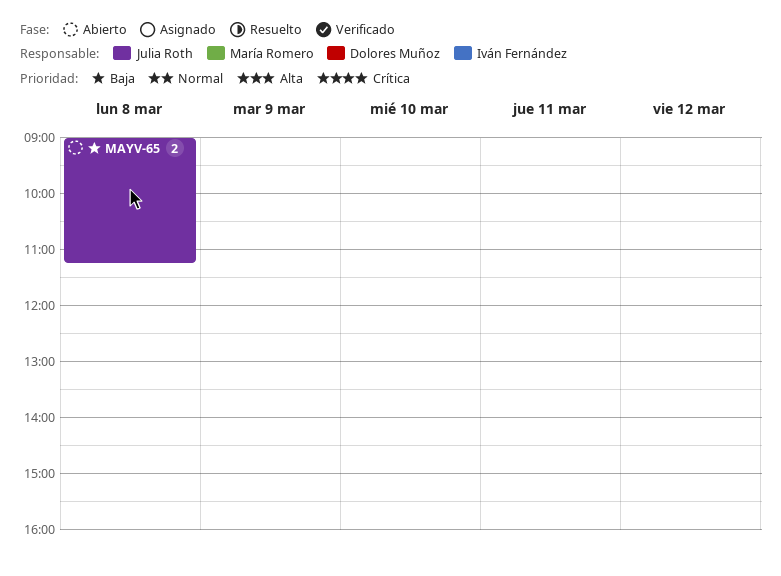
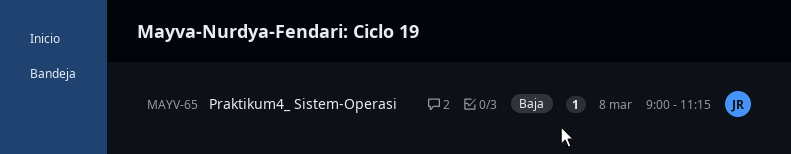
MAYV-65, estimate: 2 -> 1

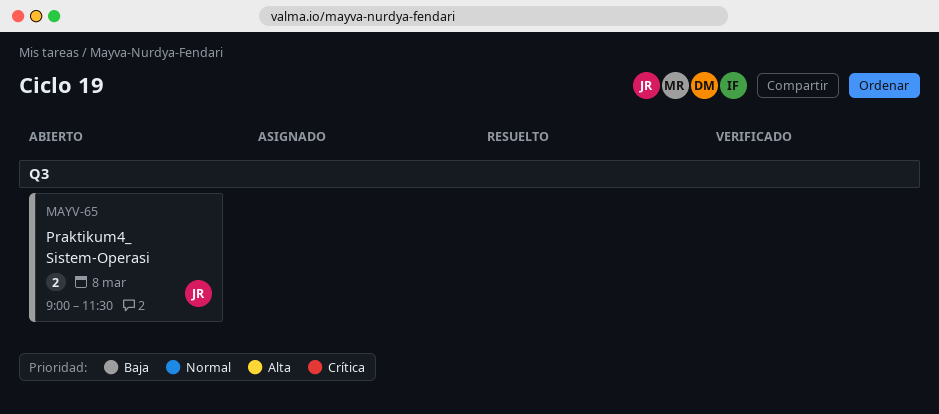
MAYV-65, estimate: 1 -> 2
MAYV-65, ends: 11:15 -> 11:30

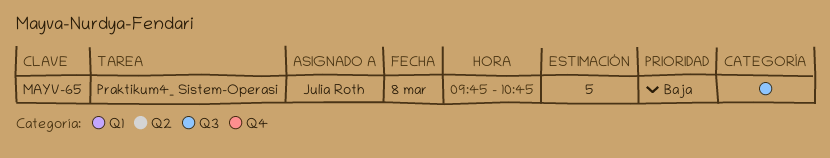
MAYV-65, estimate: 2 -> 5
MAYV-65, begins: 09:00 -> 09:45
MAYV-65, ends: 11:30 -> 10:45

